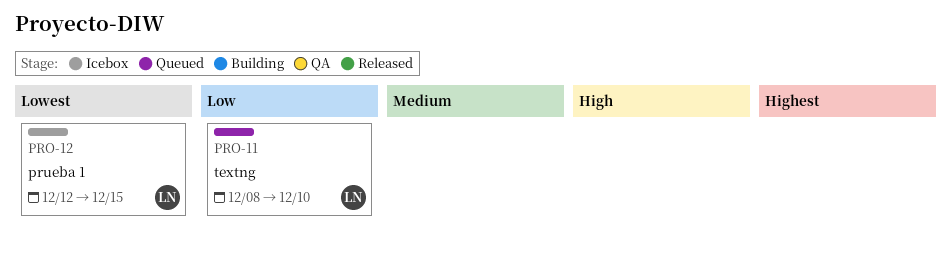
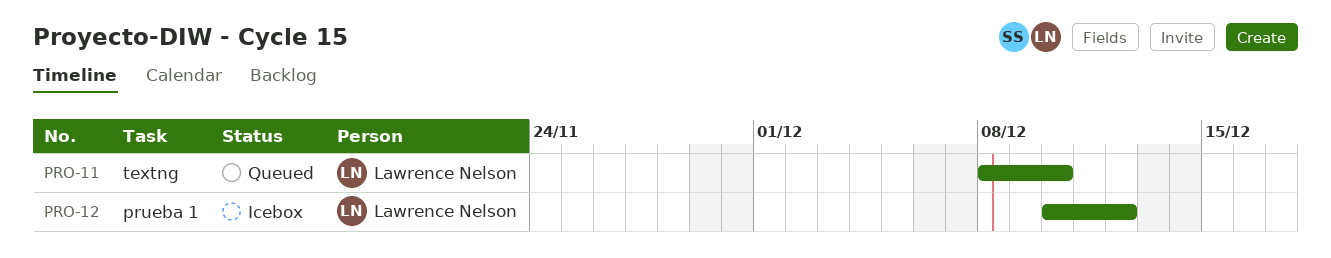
PRO-12, start: Dec 12 -> Dec 10
PRO-12, due: Dec 15 -> Dec 12

